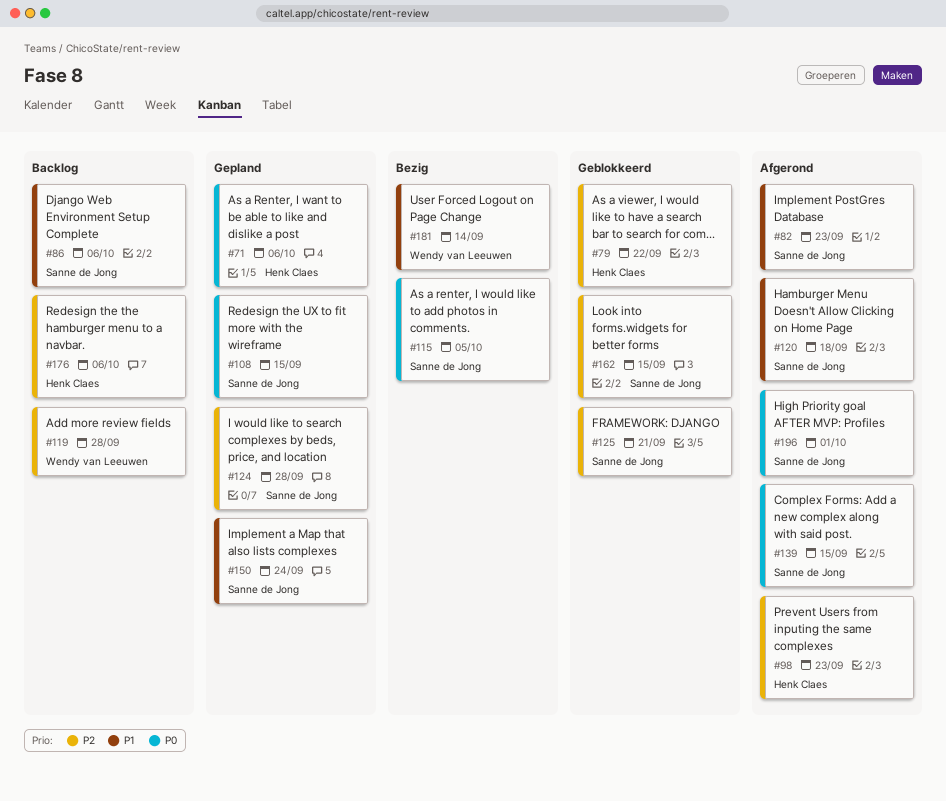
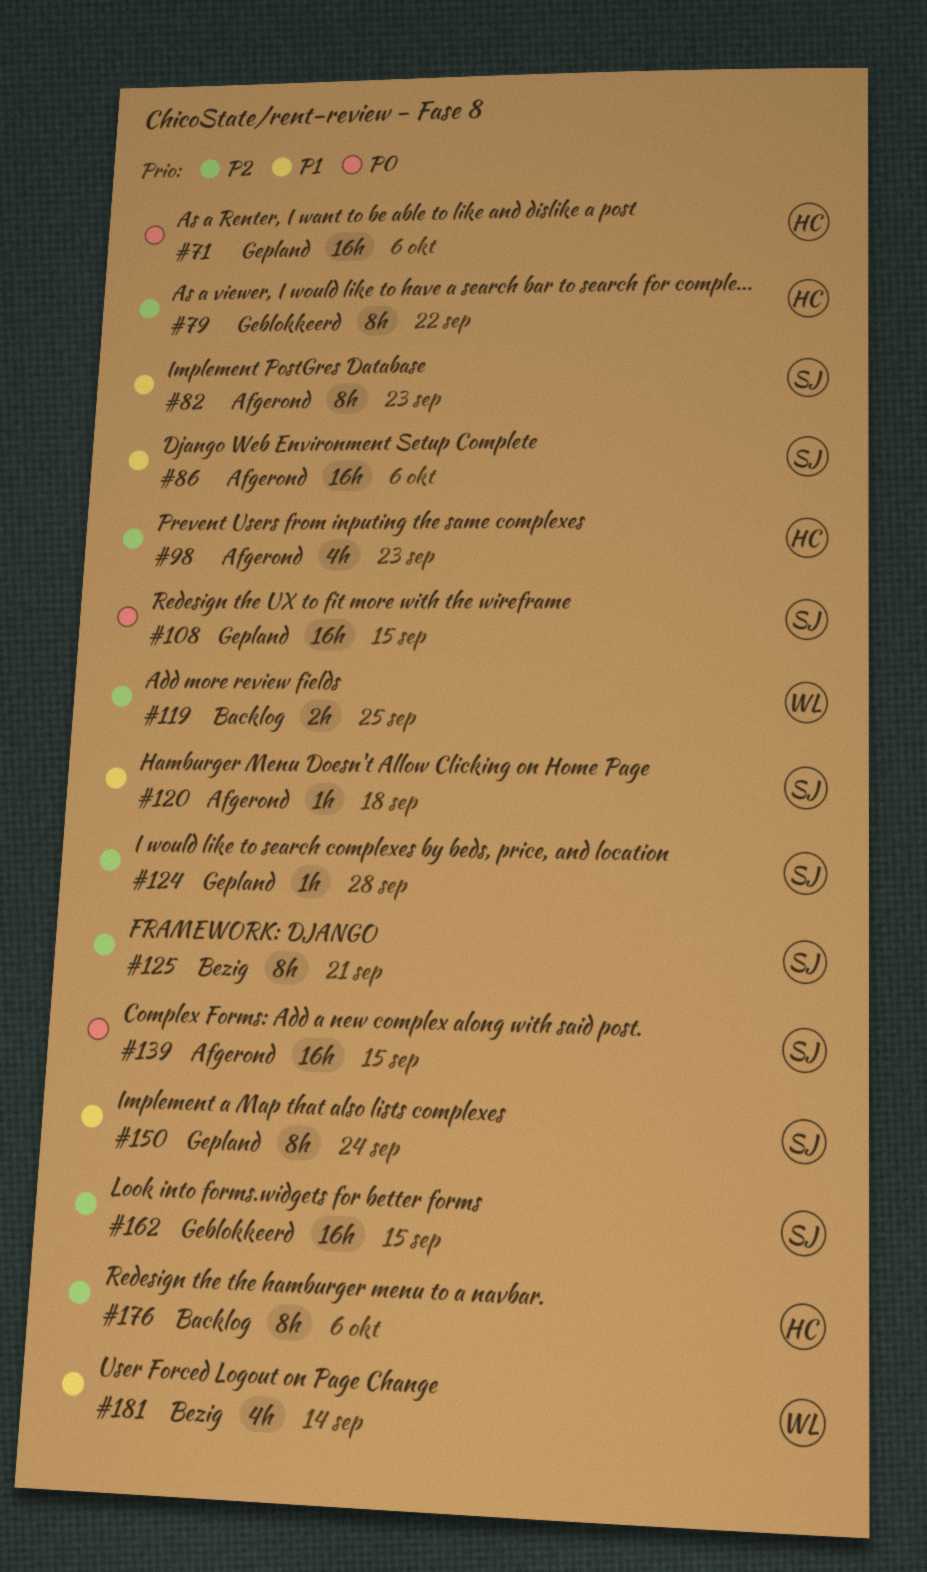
#86, status: Backlog -> Afgerond
#115: present -> none
#119, due: Sep 28 -> Sep 25
#125, status: Geblokkeerd -> Bezig
#196: present -> none

